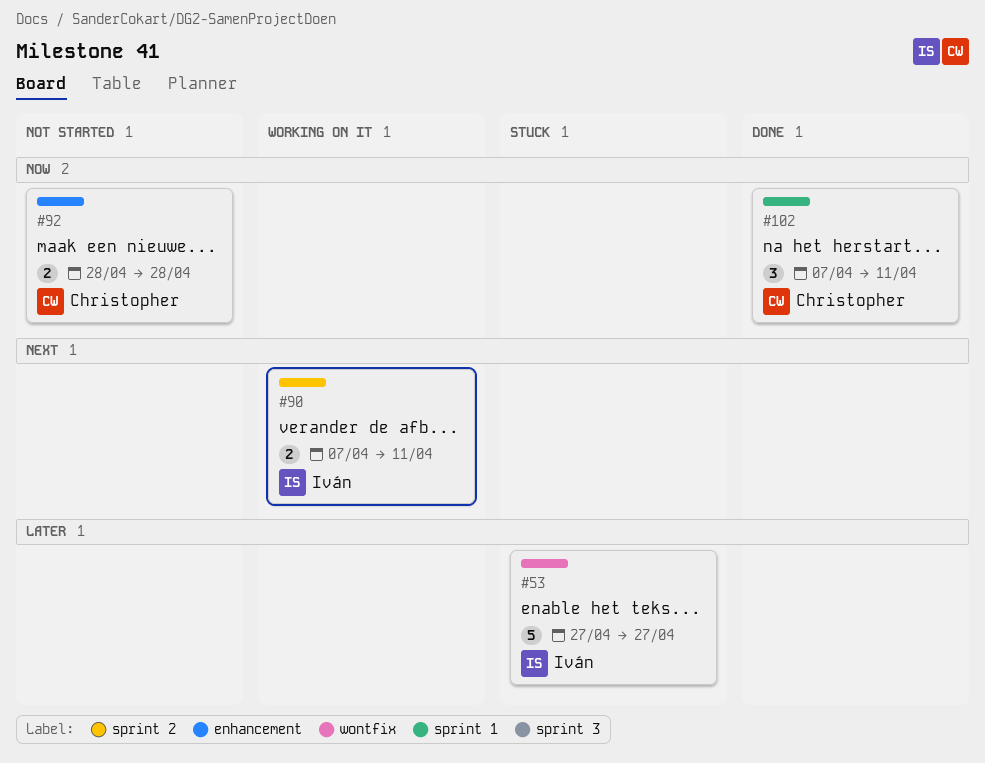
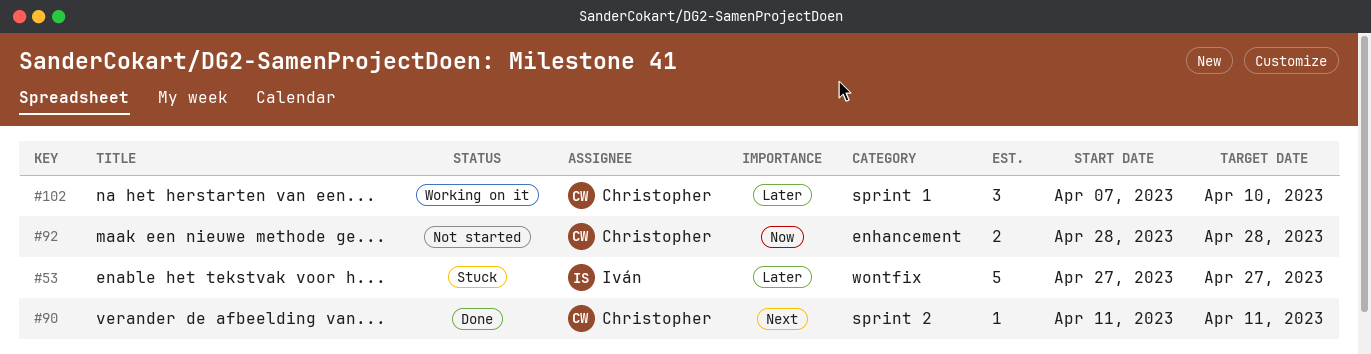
#90, status: Working on it -> Done
#90, owner: Iván -> Christopher
#90, estimate: 2 -> 1
#90, start: Apr 7 -> Apr 11
#102, status: Done -> Working on it
#102, priority: Now -> Later
#102, due: Apr 11 -> Apr 10

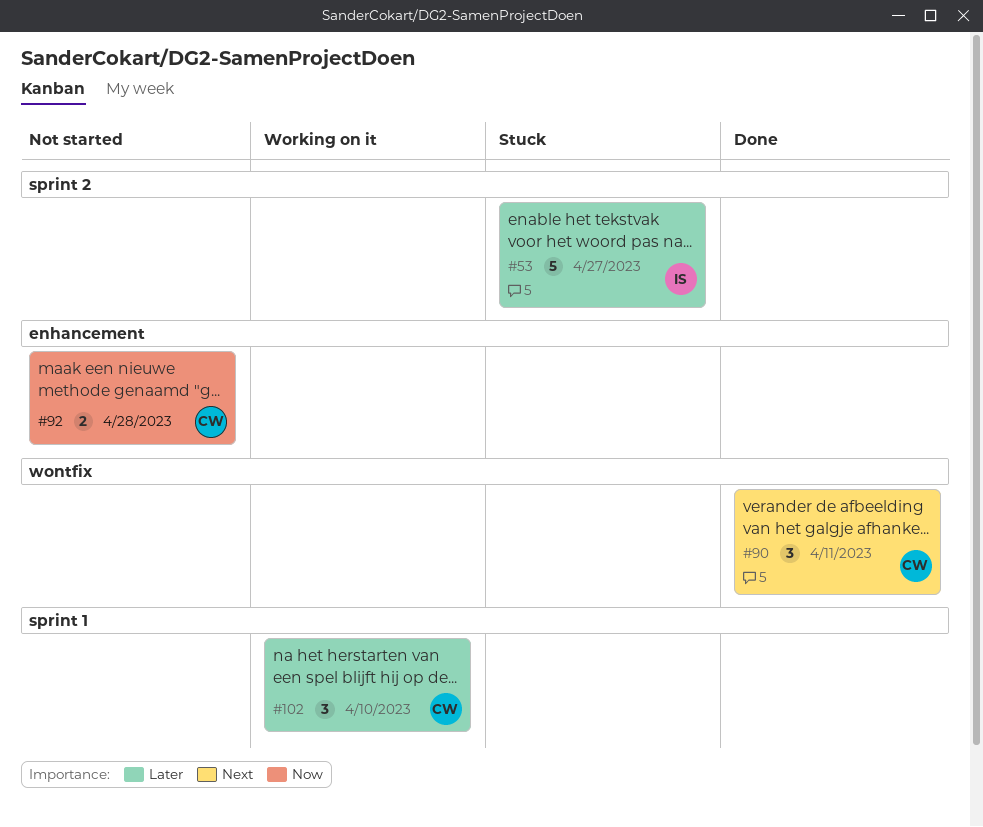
#53, label: wontfix -> sprint 2
#90, label: sprint 2 -> wontfix
#90, estimate: 1 -> 3

